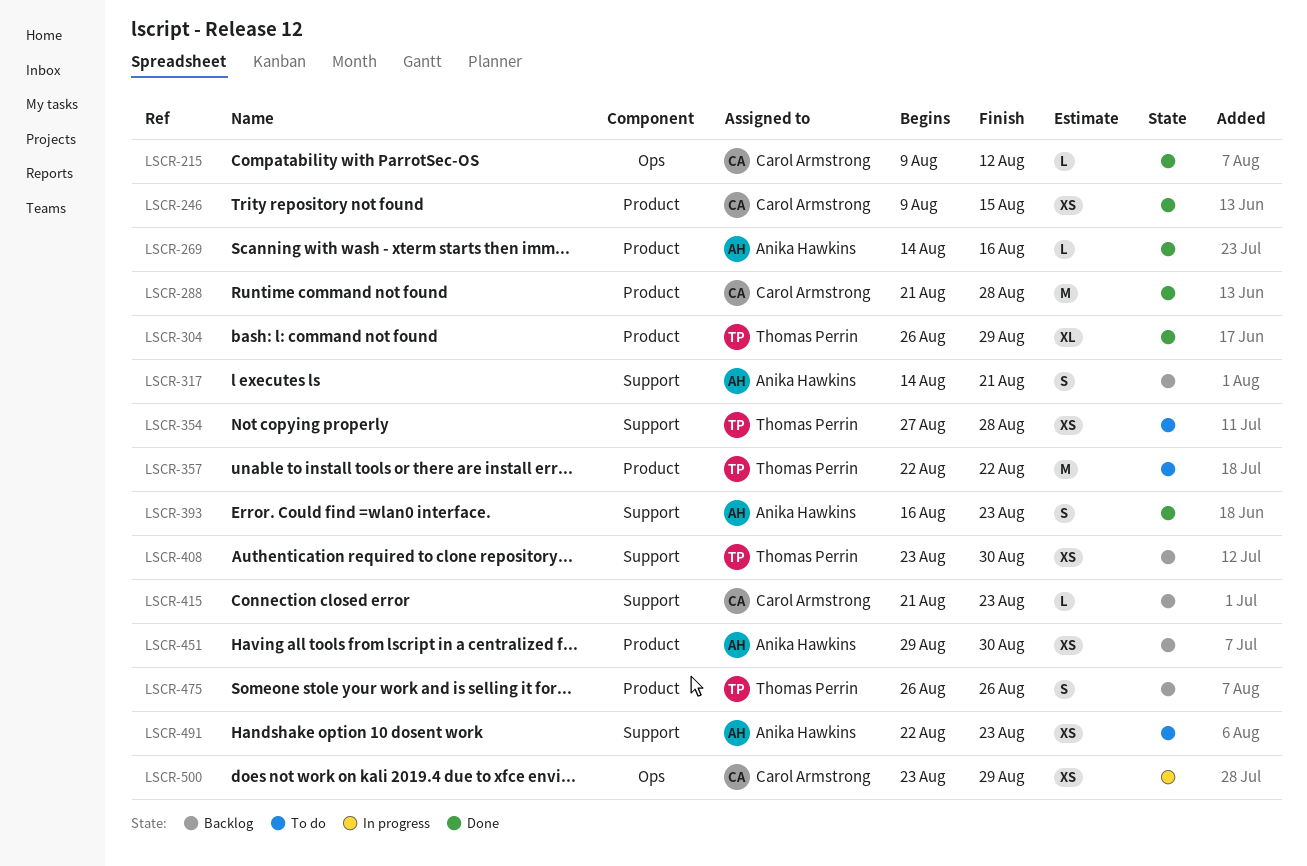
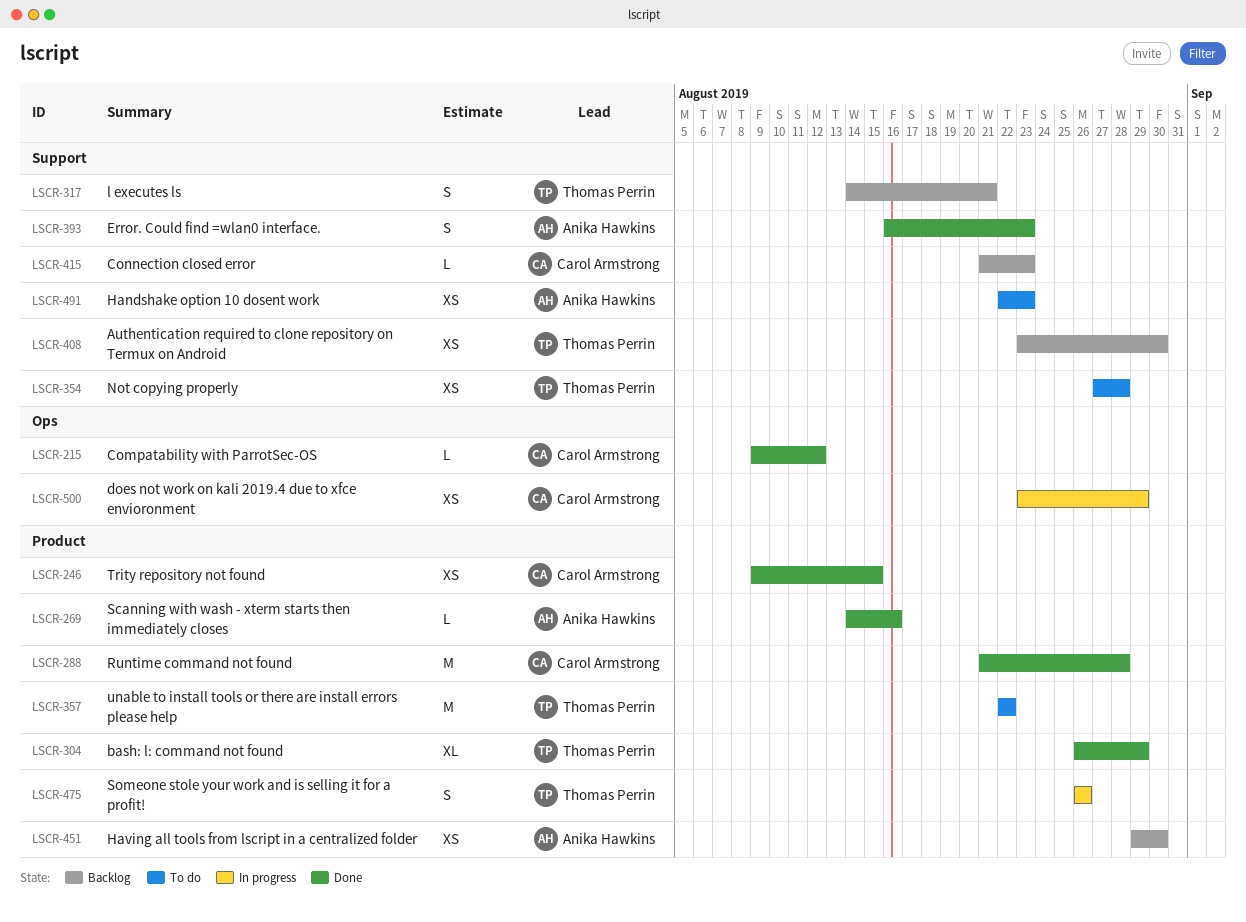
LSCR-317, owner: Anika Hawkins -> Thomas Perrin
LSCR-475, status: Backlog -> In progress

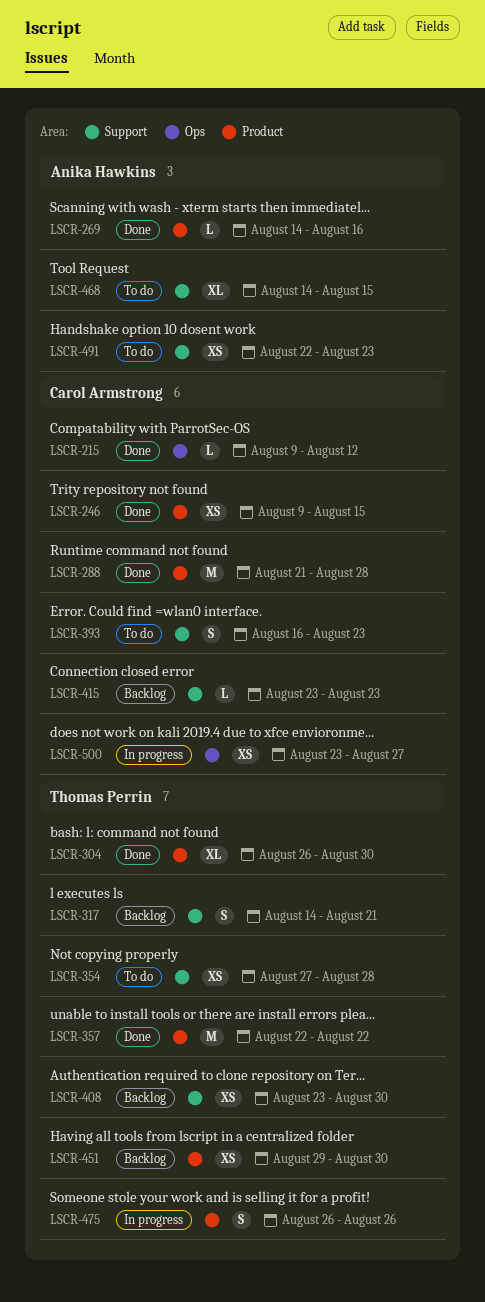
LSCR-304, due: Aug 29 -> Aug 30
LSCR-357, status: To do -> Done
LSCR-393, status: Done -> To do
LSCR-393, owner: Anika Hawkins -> Carol Armstrong
LSCR-415, start: Aug 21 -> Aug 23
LSCR-451, owner: Anika Hawkins -> Thomas Perrin
LSCR-468: none -> present
LSCR-500, due: Aug 29 -> Aug 27

